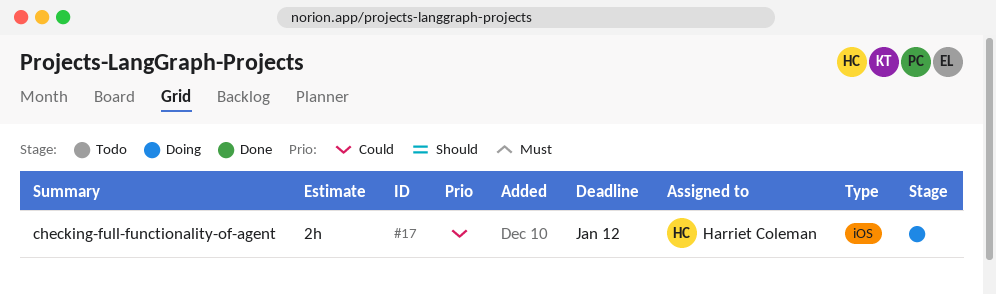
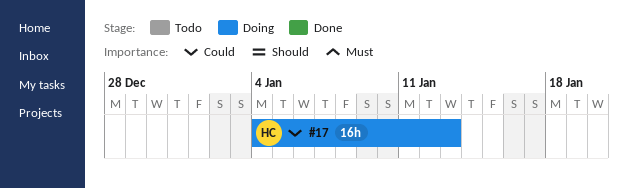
#17, estimate: 2h -> 16h
#17, due: Jan 12 -> Jan 13

